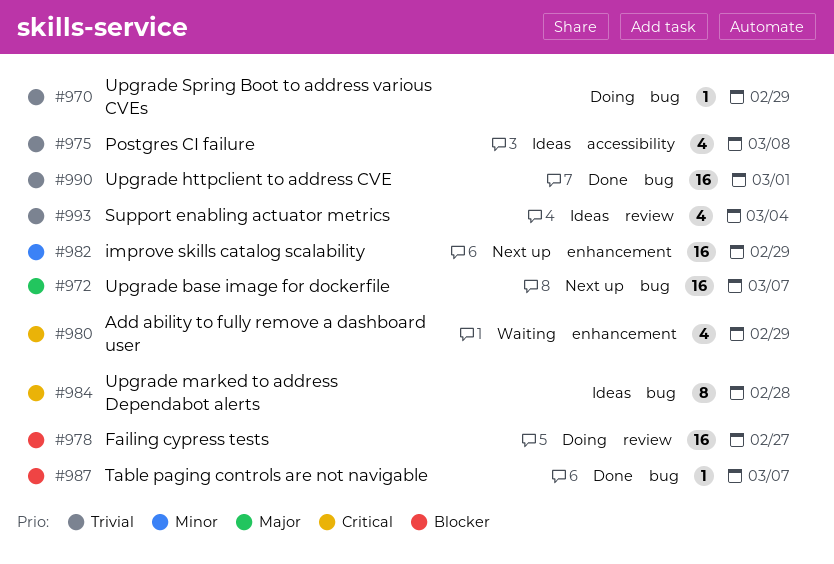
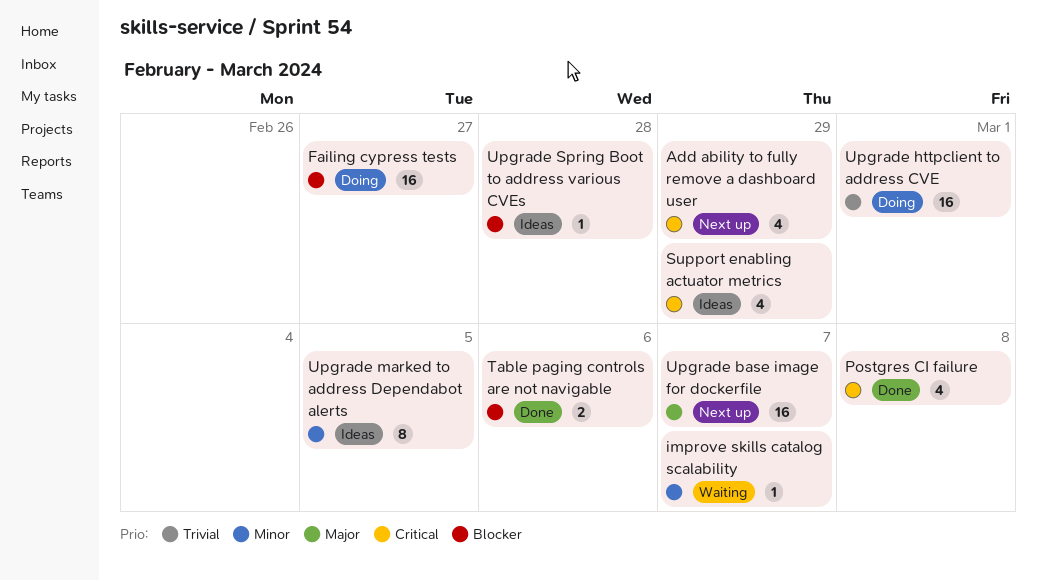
Add ability to fully remove a dashboard user, status: Waiting -> Next up
improve skills catalog scalability, status: Next up -> Waiting
improve skills catalog scalability, estimate: 16 -> 1
improve skills catalog scalability, due: Feb 29 -> Mar 7
Postgres CI failure, status: Ideas -> Done
Postgres CI failure, priority: Trivial -> Critical
Support enabling actuator metrics, priority: Trivial -> Critical
Support enabling actuator metrics, due: Mar 4 -> Feb 29
Table paging controls are not navigable, estimate: 1 -> 2
Table paging controls are not navigable, due: Mar 7 -> Mar 6
Upgrade httpclient to address CVE, status: Done -> Doing
Upgrade marked to address Dependabot alerts, priority: Critical -> Minor
Upgrade marked to address Dependabot alerts, due: Feb 28 -> Mar 5
Upgrade Spring Boot to address various CVEs, status: Doing -> Ideas
Upgrade Spring Boot to address various CVEs, priority: Trivial -> Blocker
Upgrade Spring Boot to address various CVEs, due: Feb 29 -> Feb 28

